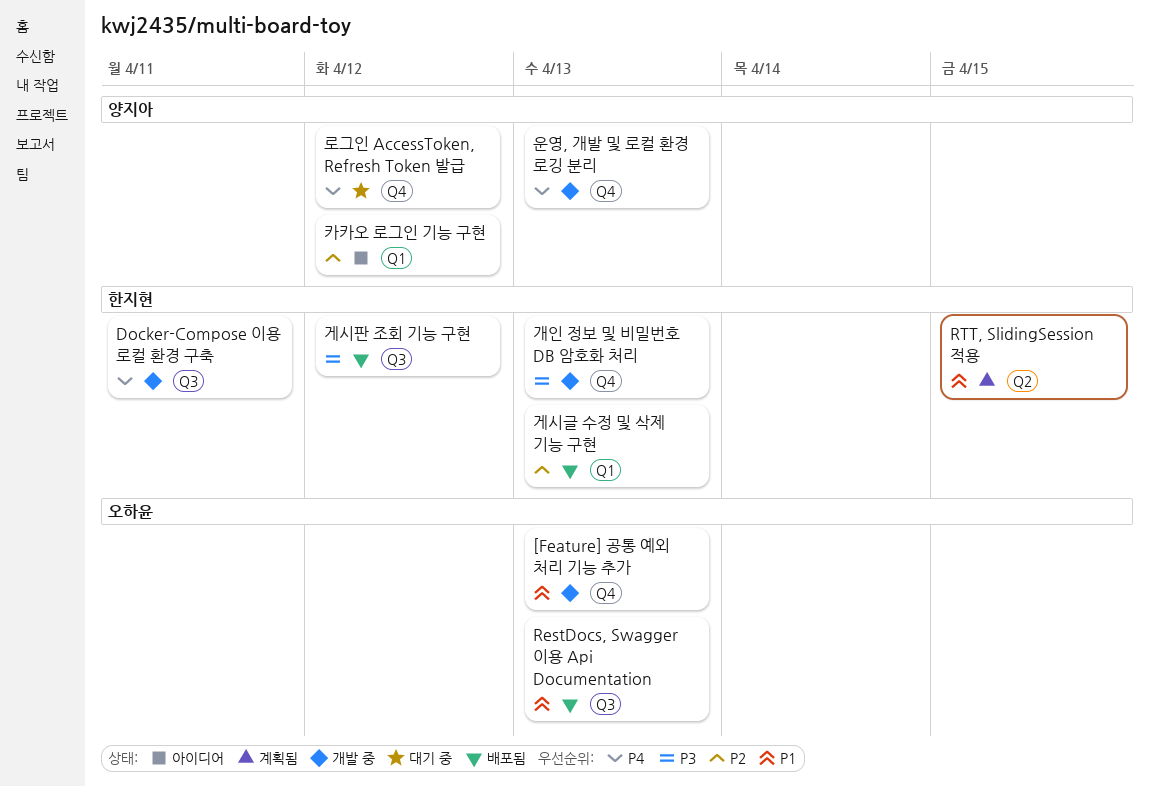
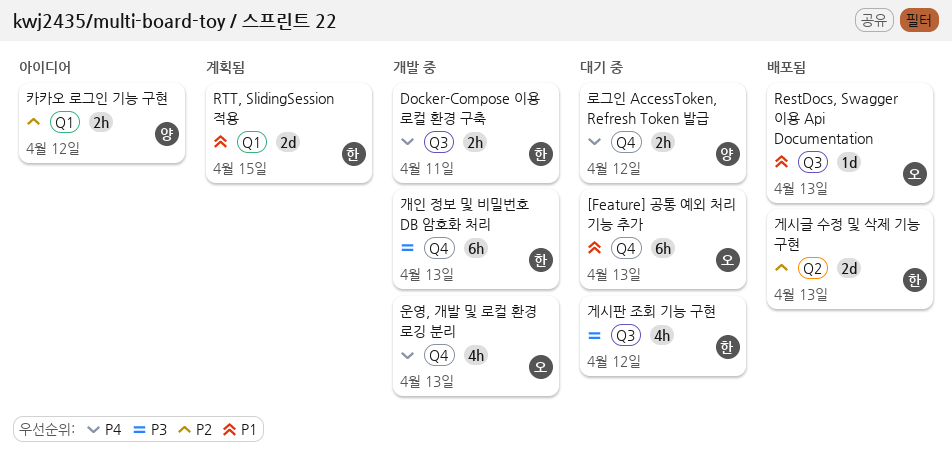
[Feature] 공통 예외 처리 기능 추가, status: 개발 중 -> 대기 중
RTT, SlidingSession 적용, label: Q2 -> Q1
게시글 수정 및 삭제 기능 구현, label: Q1 -> Q2
게시판 조회 기능 구현, status: 배포됨 -> 대기 중
운영, 개발 및 로컬 환경 로깅 분리, owner: 양지아 -> 오하윤

